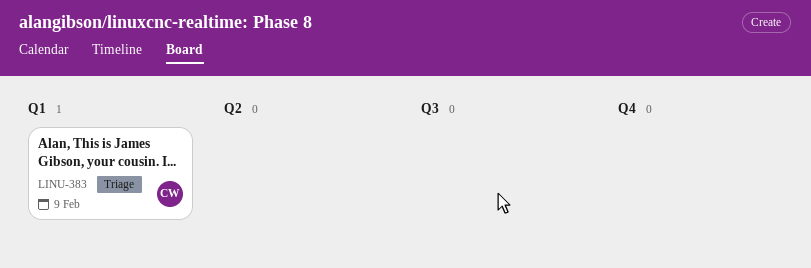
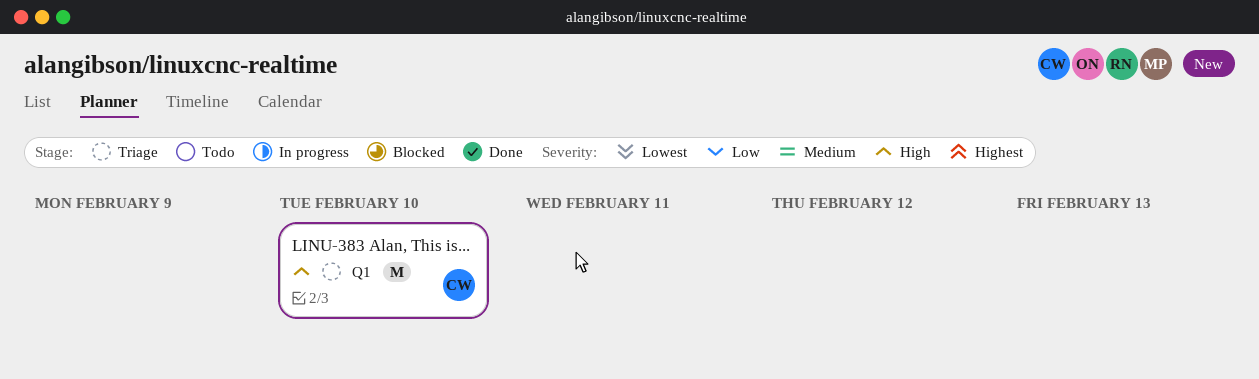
LINU-383, due: Feb 9 -> Feb 10

